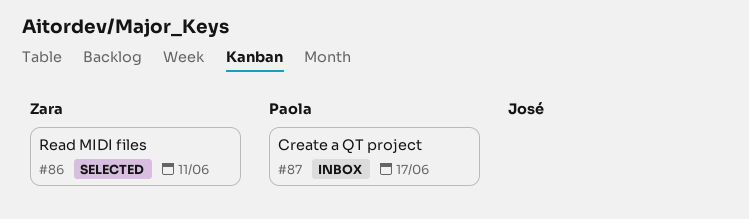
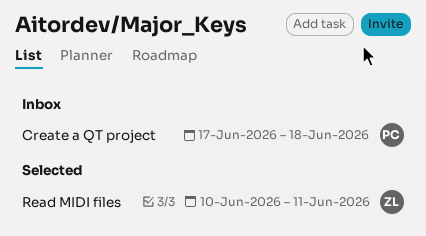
Create a QT project, due: Jun 17 -> Jun 18

